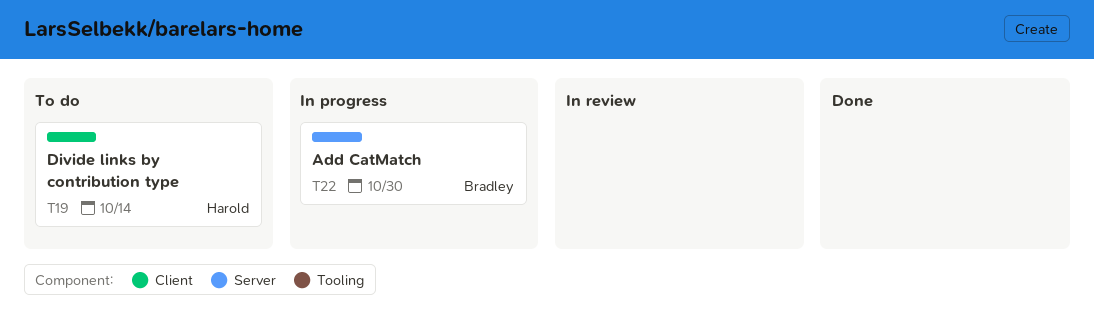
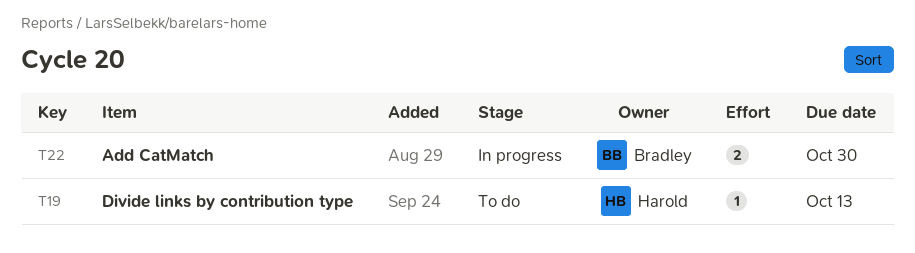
T19, due: Oct 14 -> Oct 13

